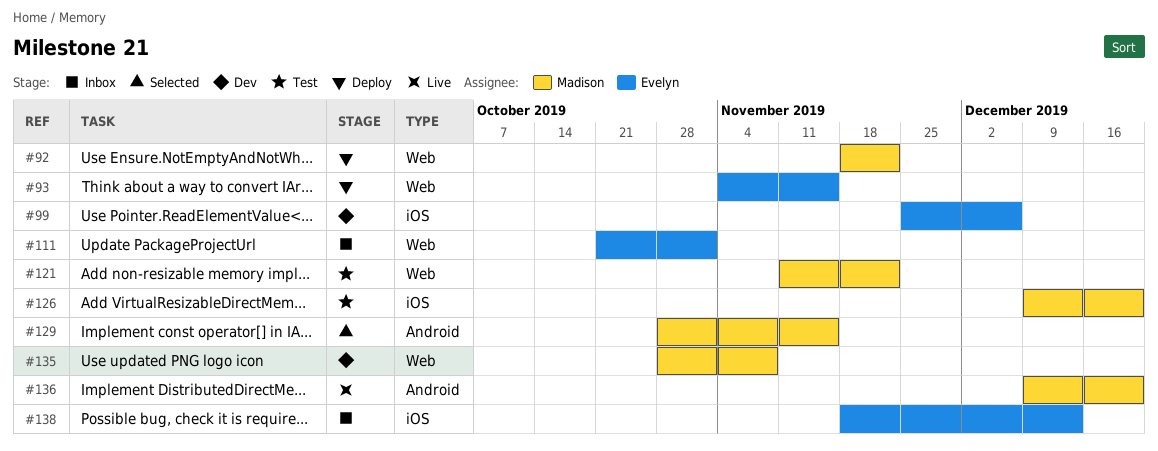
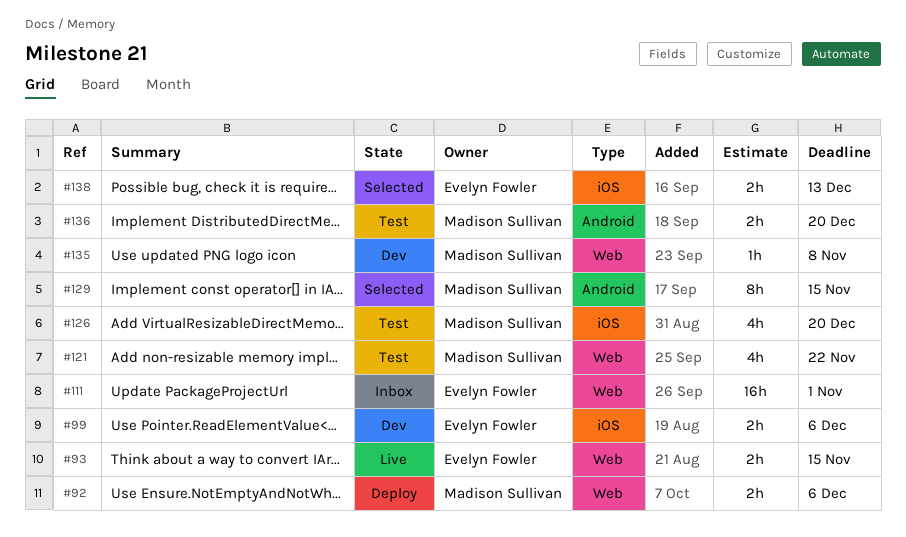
#92, due: Nov 22 -> Dec 6
#93, status: Deploy -> Live
#136, status: Live -> Test
#138, status: Inbox -> Selected

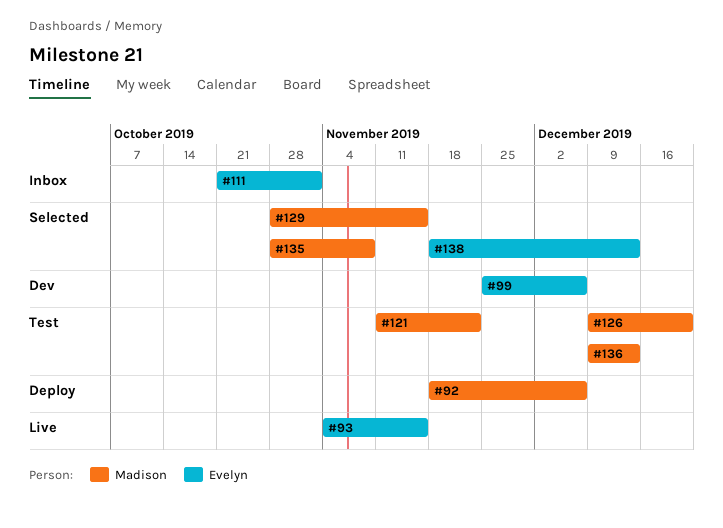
#135, status: Dev -> Selected
#136, due: Dec 20 -> Dec 13

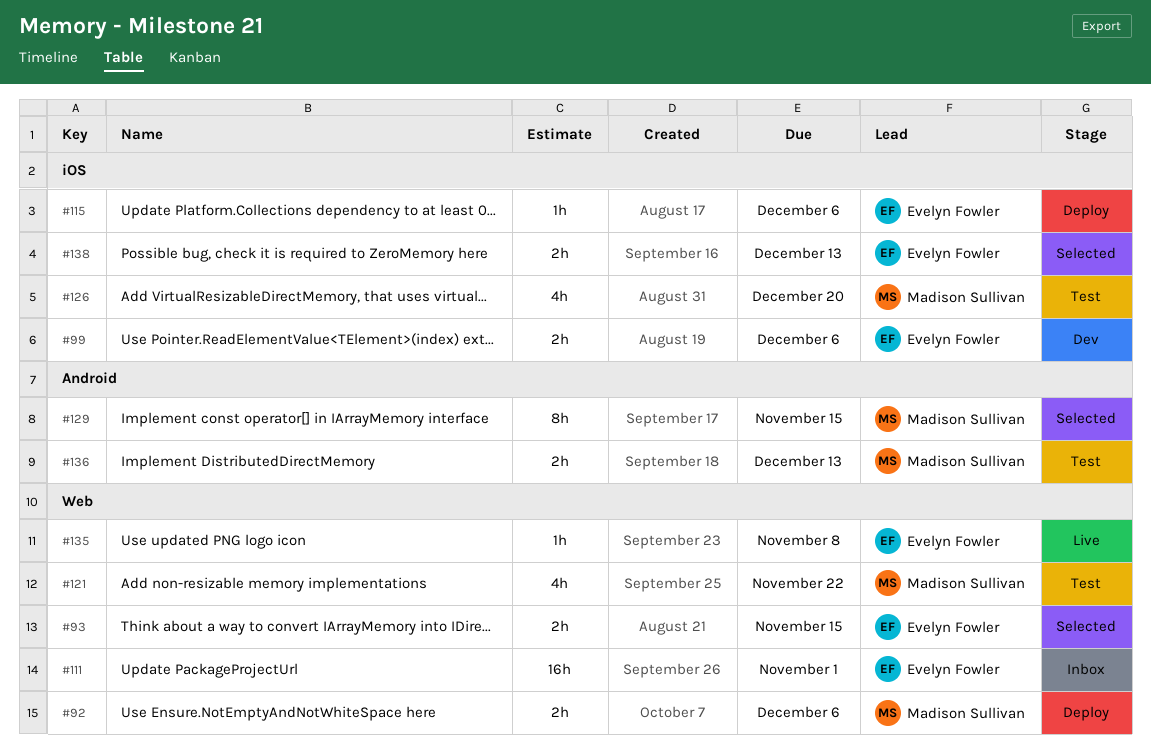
#93, status: Live -> Selected
#115: none -> present
#135, status: Selected -> Live
#135, owner: Madison Sullivan -> Evelyn Fowler

